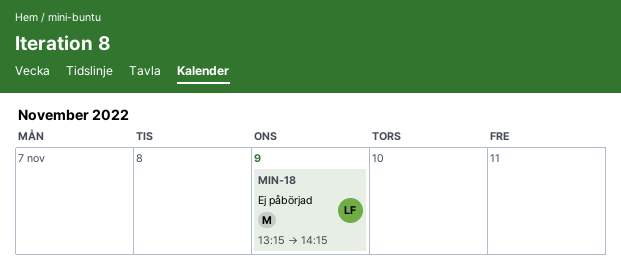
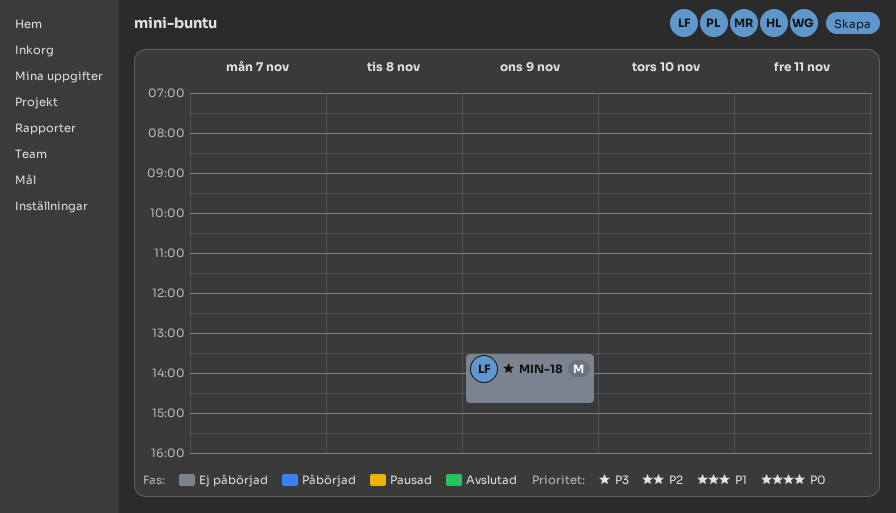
MIN-18, begins: 13:15 -> 13:30
MIN-18, ends: 14:15 -> 14:45

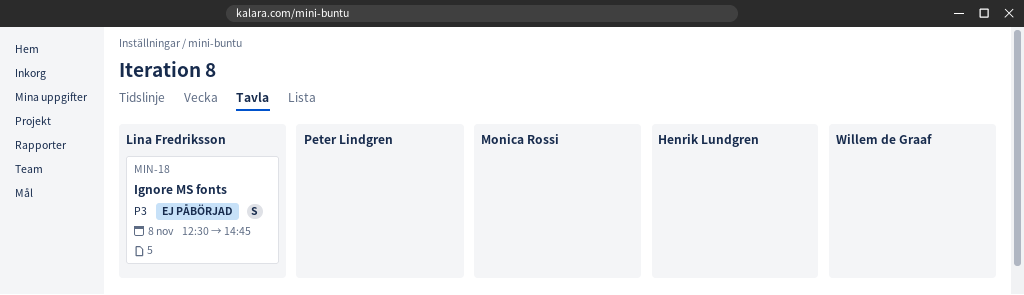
MIN-18, estimate: M -> S
MIN-18, day: Nov 9 -> Nov 8
MIN-18, begins: 13:30 -> 12:30

